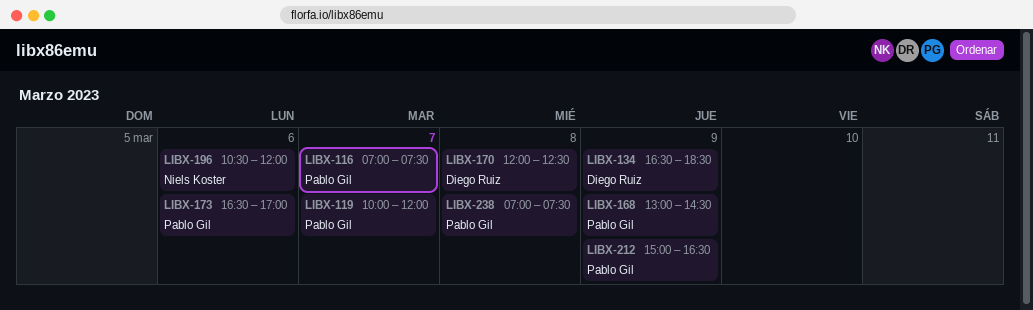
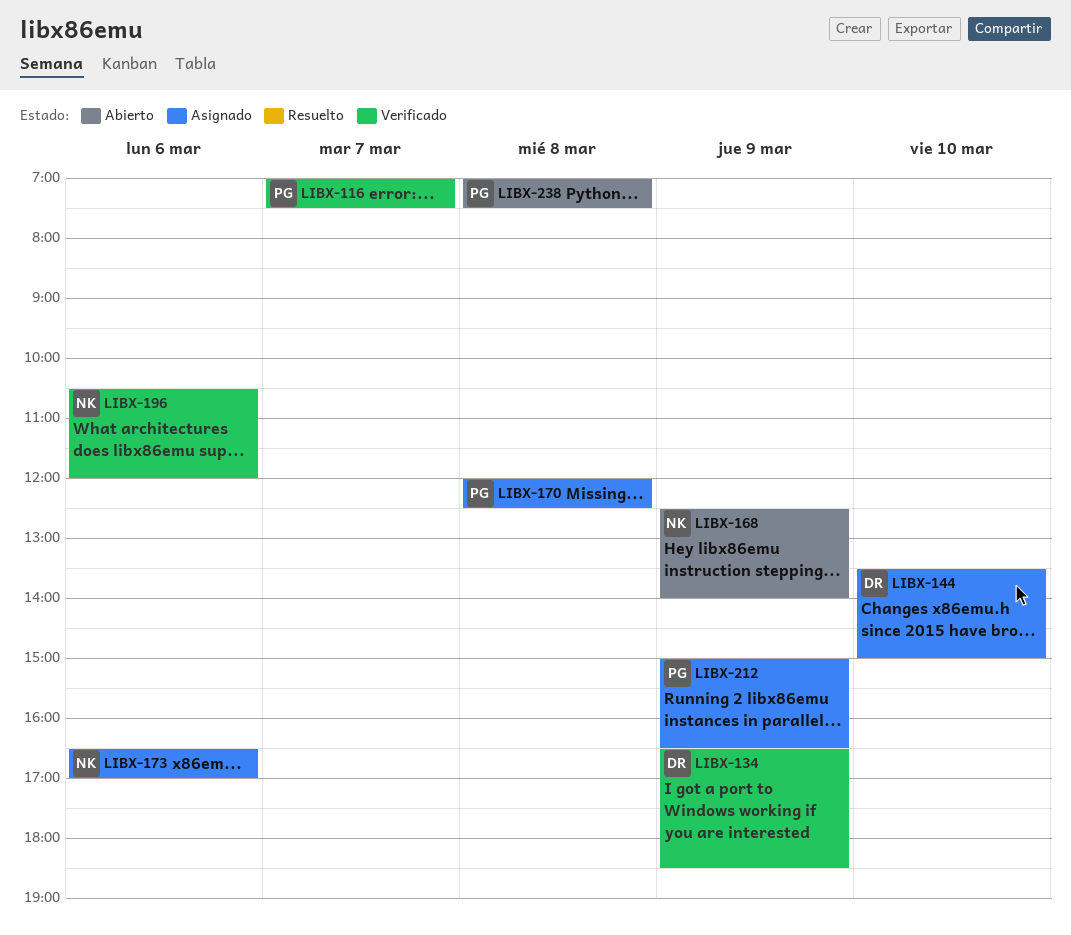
LIBX-119: present -> none
LIBX-144: none -> present
LIBX-168, owner: Pablo Gil -> Niels Koster
LIBX-168, begins: 13:00 -> 12:30
LIBX-168, ends: 14:30 -> 14:00
LIBX-170, owner: Diego Ruiz -> Pablo Gil
LIBX-173, owner: Pablo Gil -> Niels Koster

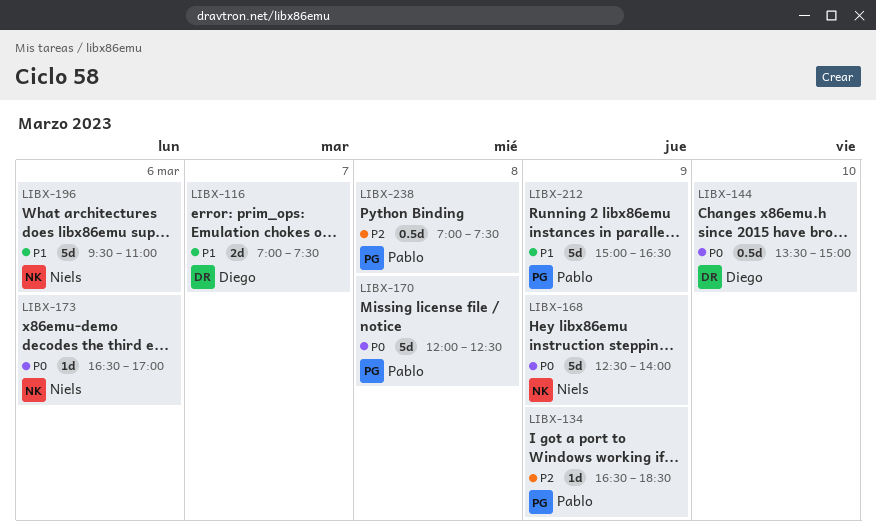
LIBX-116, owner: Pablo -> Diego
LIBX-134, owner: Diego -> Pablo
LIBX-196, begins: 10:30 -> 09:30
LIBX-196, ends: 12:00 -> 11:00

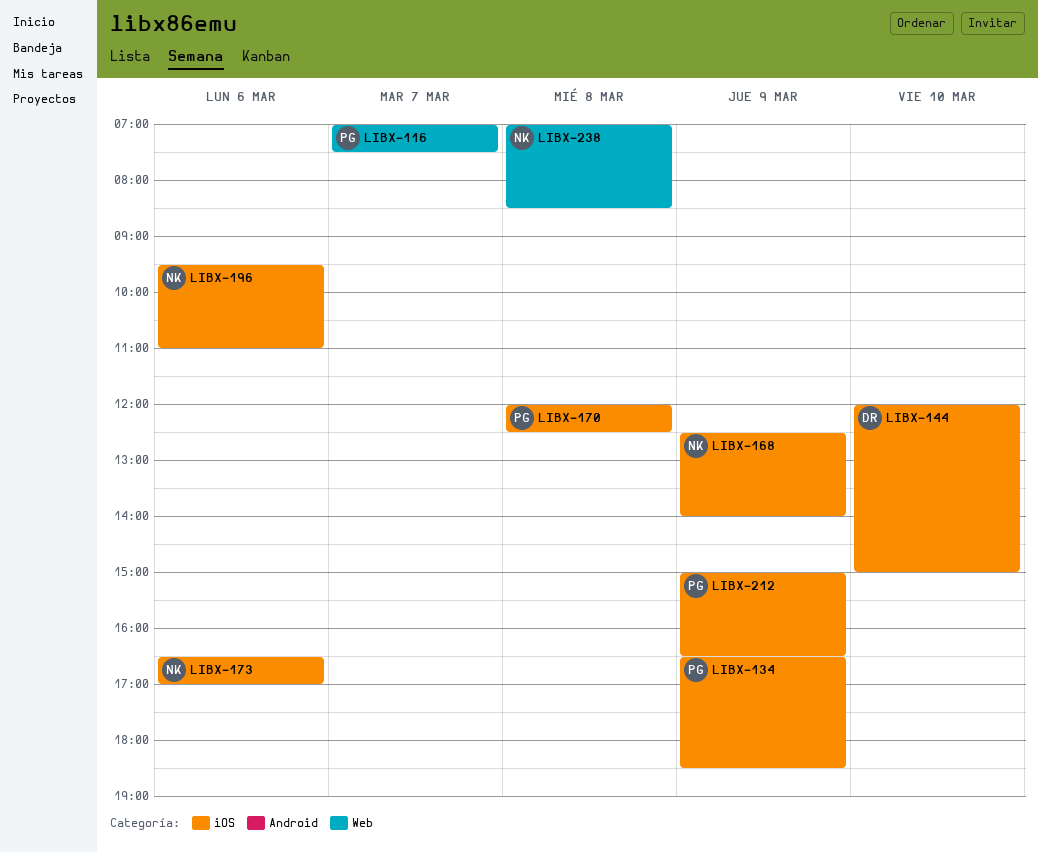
LIBX-116, owner: Diego -> Pablo
LIBX-144, begins: 13:30 -> 12:00
LIBX-238, owner: Pablo -> Niels
LIBX-238, ends: 07:30 -> 08:30

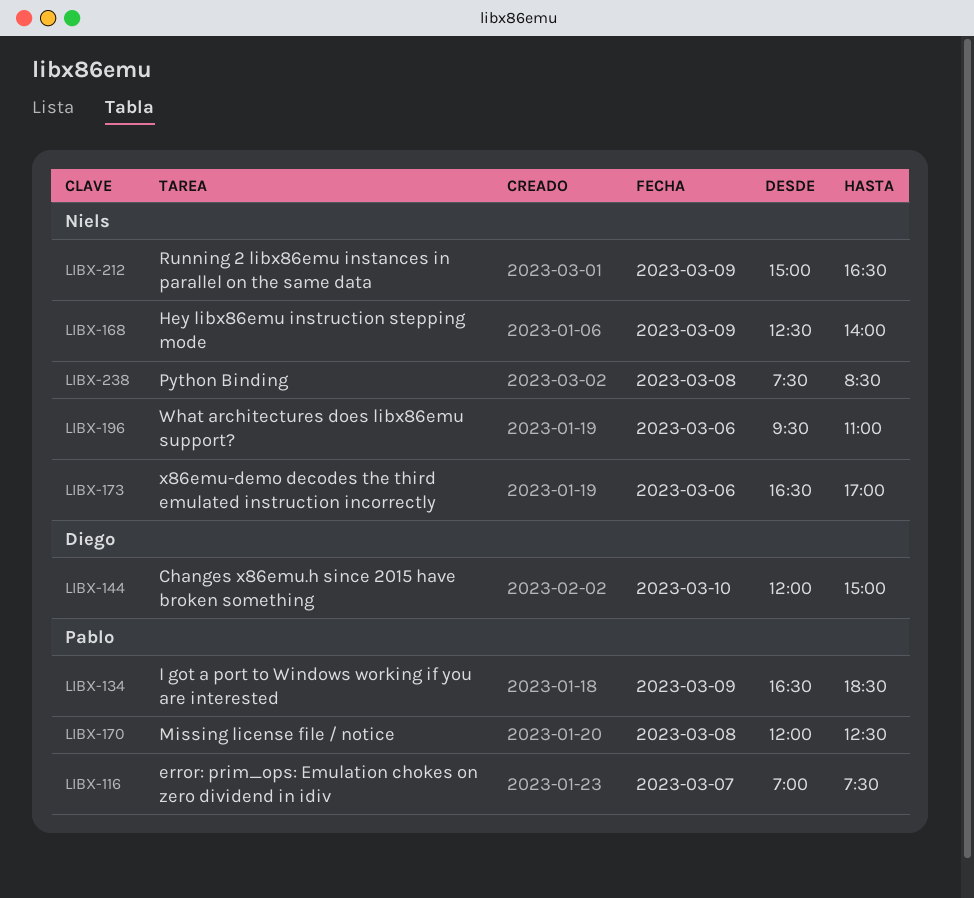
LIBX-212, owner: Pablo -> Niels
LIBX-238, begins: 07:00 -> 07:30

